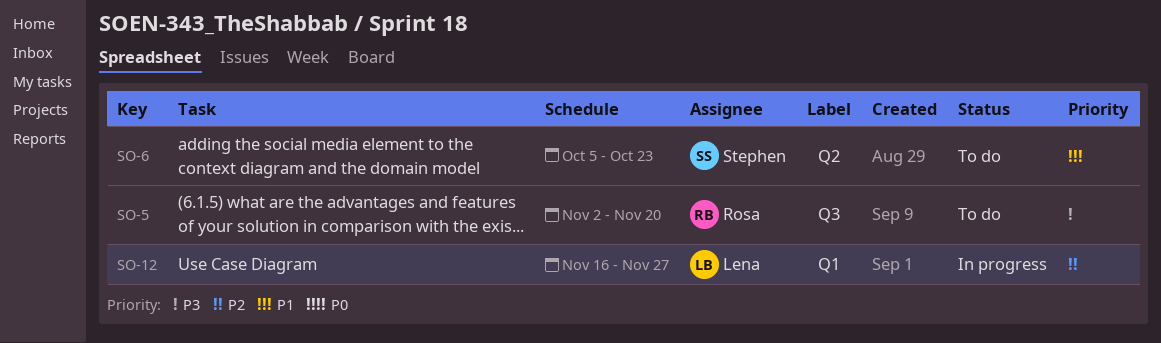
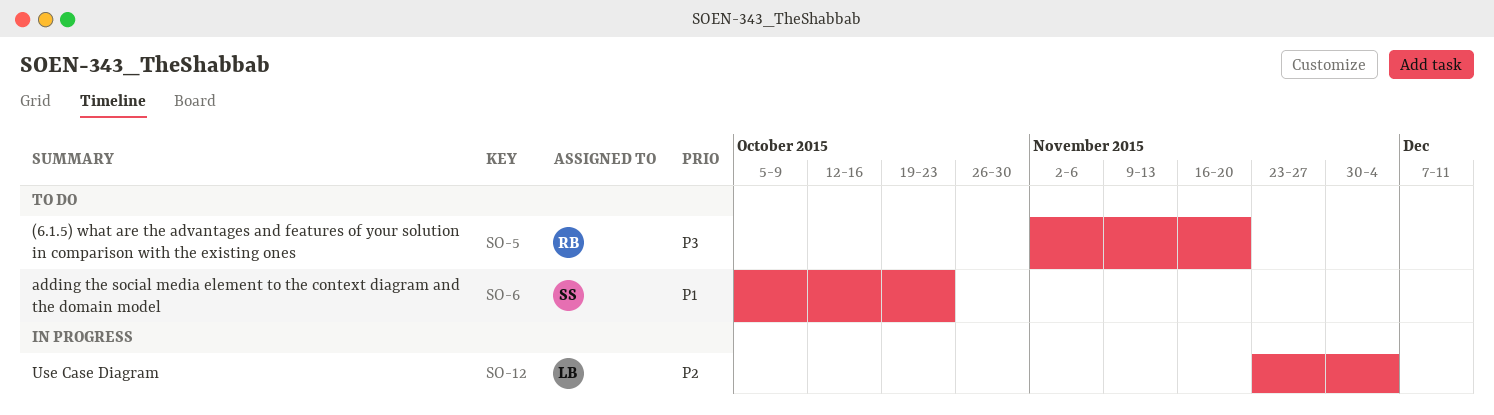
SO-12, start: Nov 16 -> Nov 23
SO-12, due: Nov 27 -> Dec 4

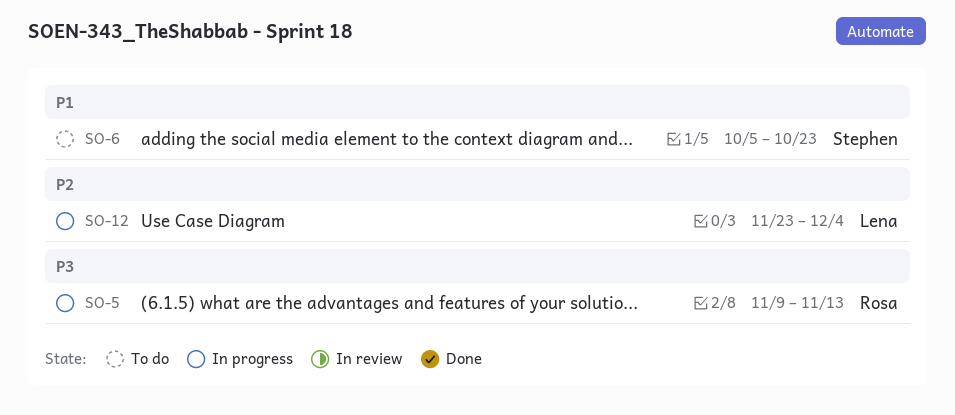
SO-5, status: To do -> In progress
SO-5, start: Nov 2 -> Nov 9
SO-5, due: Nov 20 -> Nov 13

